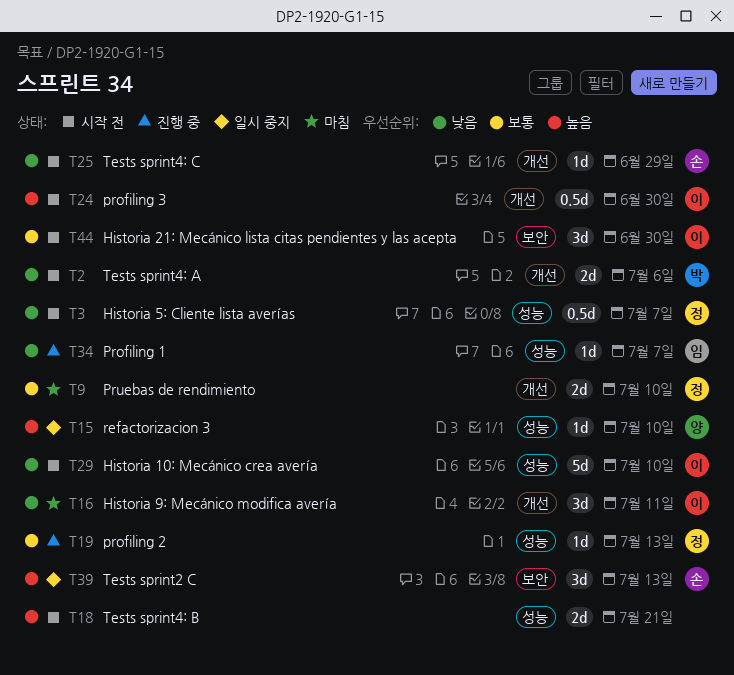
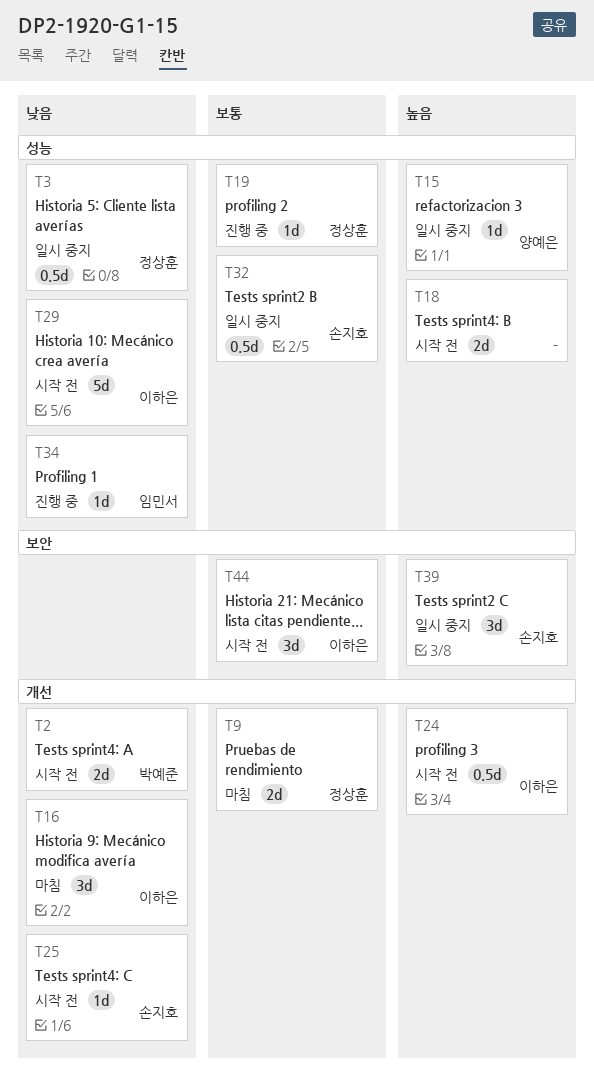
T3, status: 시작 전 -> 일시 중지
T32: none -> present

